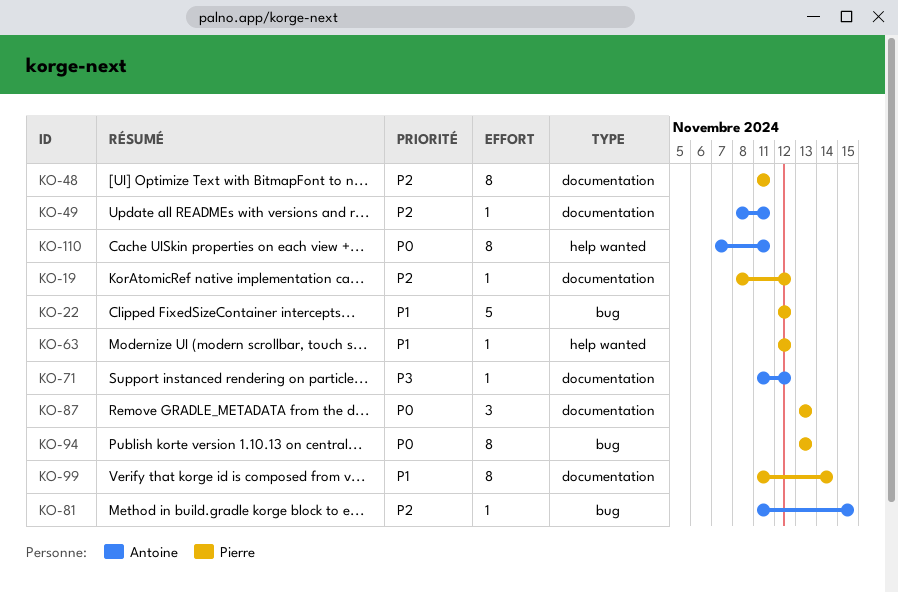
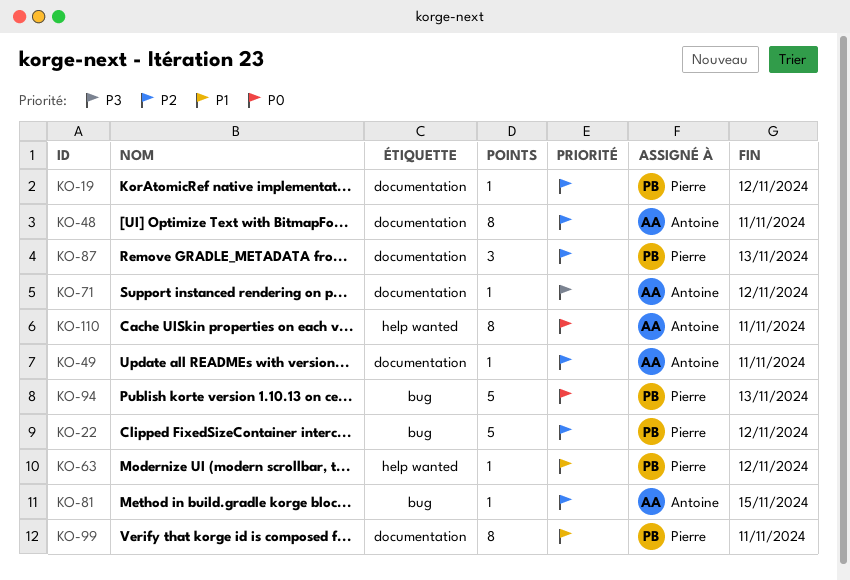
KO-22, priority: P1 -> P2
KO-48, owner: Pierre -> Antoine
KO-87, priority: P0 -> P2
KO-94, estimate: 8 -> 5
KO-99, due: Nov 14 -> Nov 11

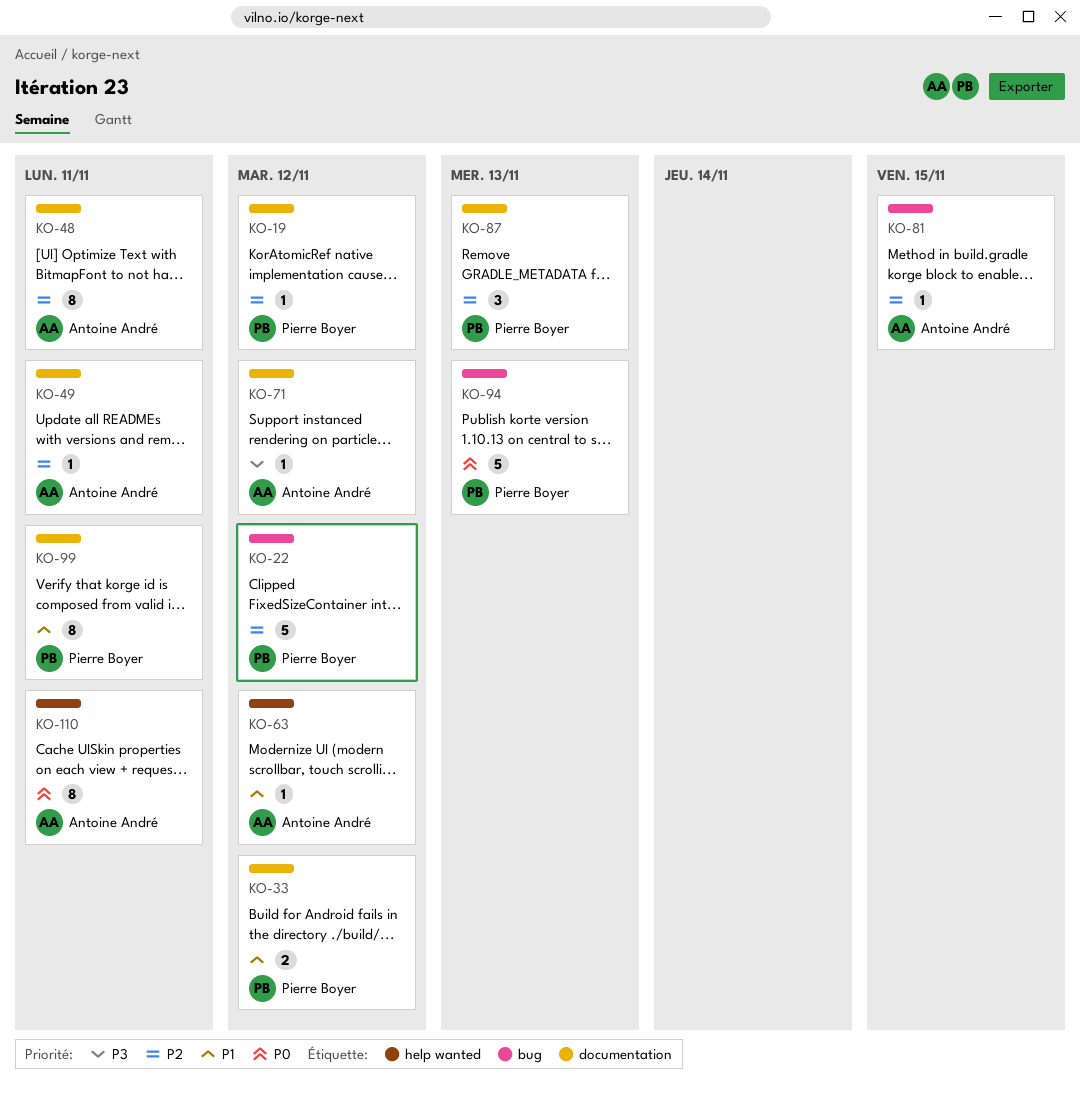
KO-33: none -> present
KO-63, owner: Pierre Boyer -> Antoine André

